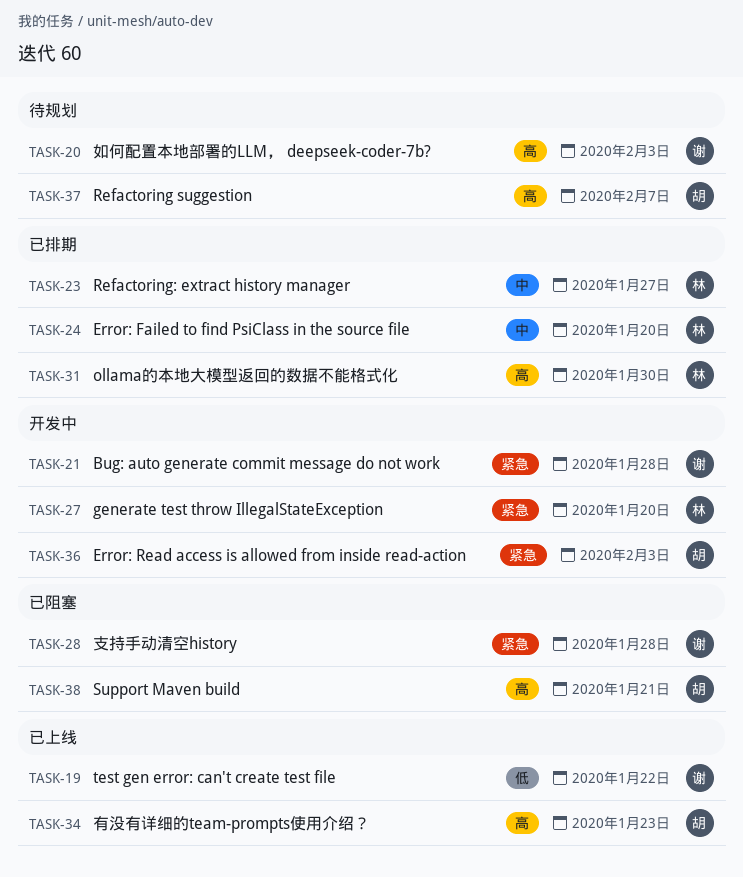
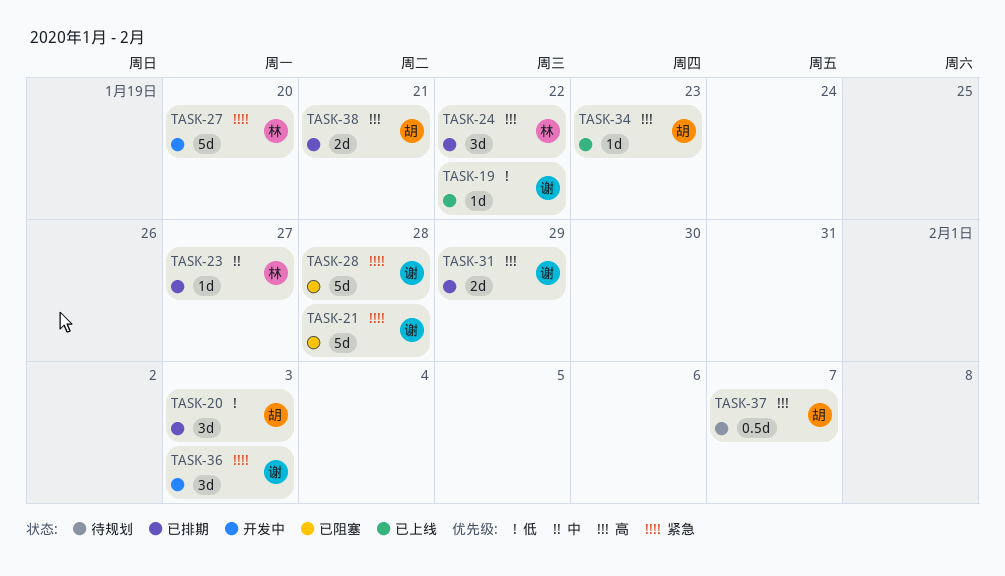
TASK-20, status: 待规划 -> 已排期
TASK-20, owner: 谢 -> 胡
TASK-20, priority: 高 -> 低
TASK-21, status: 开发中 -> 已阻塞
TASK-24, priority: 中 -> 高
TASK-24, due: Jan 20 -> Jan 22
TASK-31, owner: 林 -> 谢
TASK-31, due: Jan 30 -> Jan 29
TASK-36, owner: 胡 -> 谢
TASK-38, status: 已阻塞 -> 已排期

